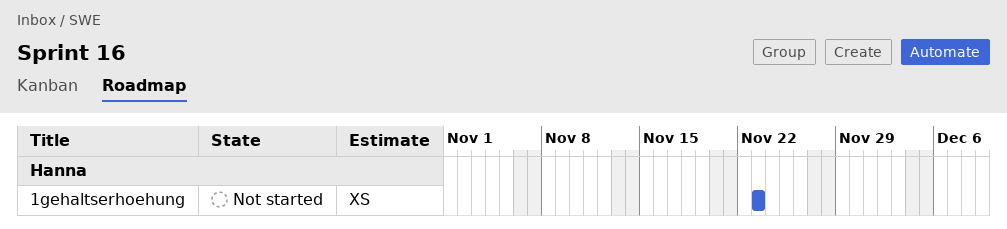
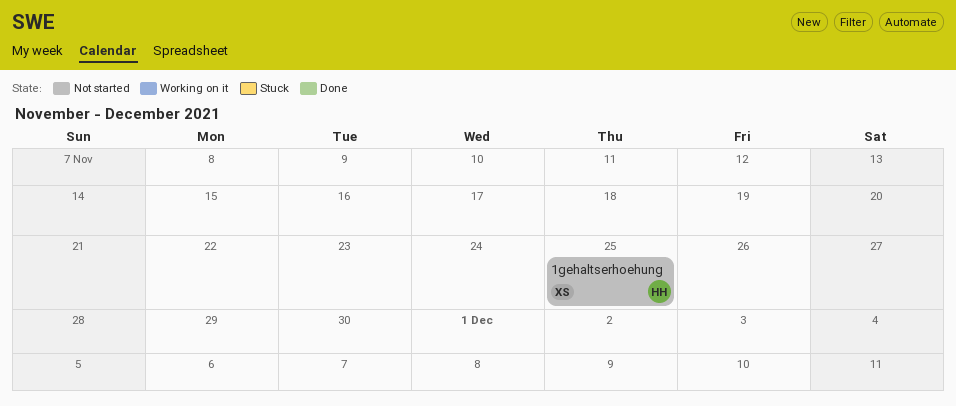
1gehaltserhoehung, due: Nov 23 -> Nov 25

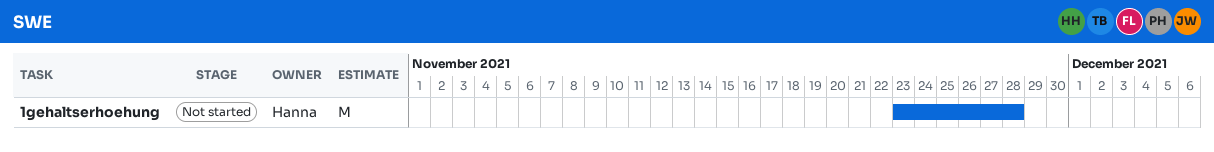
1gehaltserhoehung, estimate: XS -> M
1gehaltserhoehung, due: Nov 25 -> Nov 28

